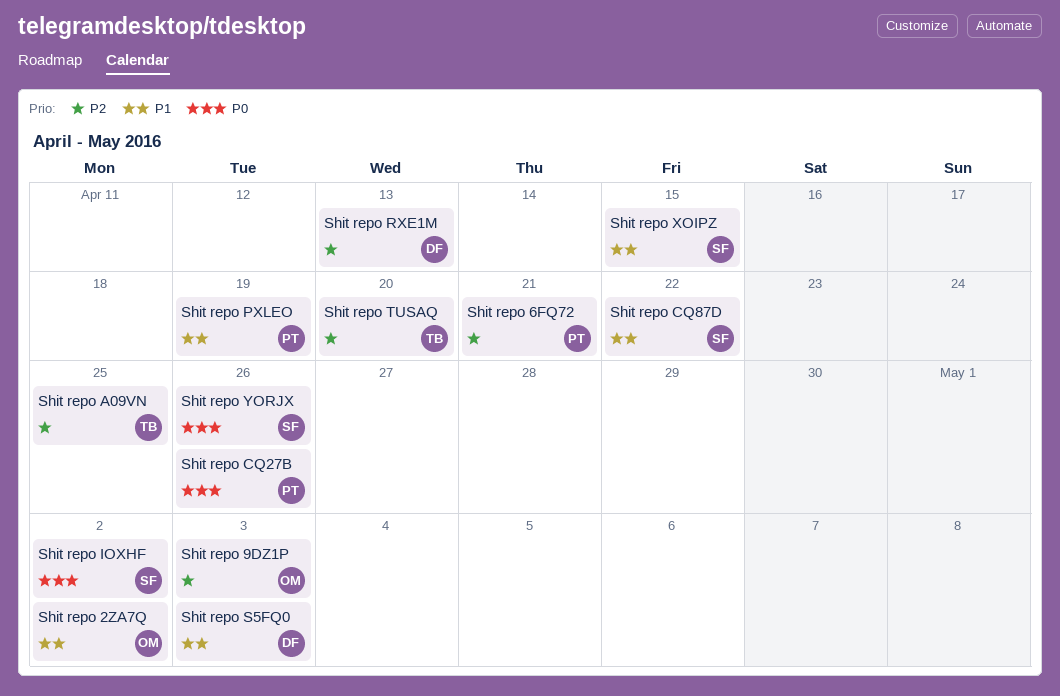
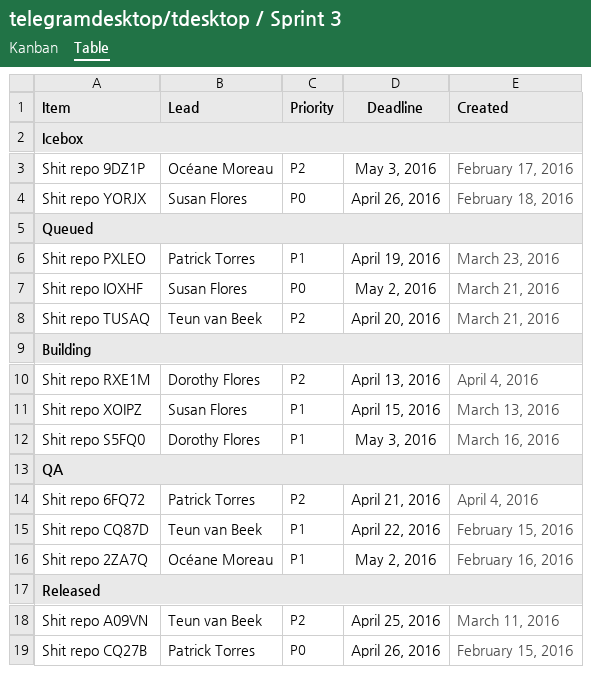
Shit repo CQ87D, owner: Susan Flores -> Teun van Beek

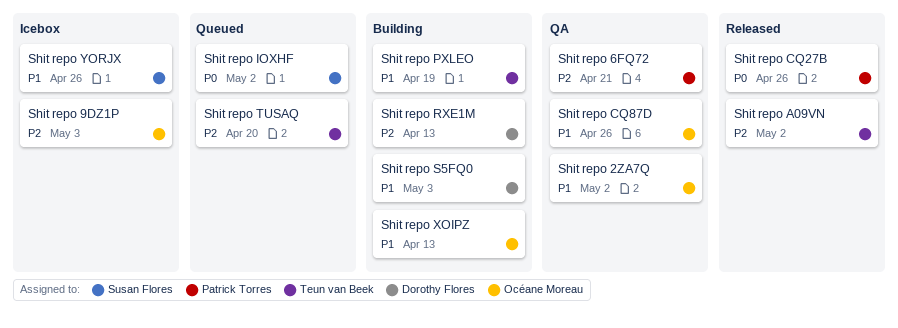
Shit repo A09VN, due: Apr 25 -> May 2
Shit repo CQ87D, owner: Teun van Beek -> Océane Moreau
Shit repo CQ87D, due: Apr 22 -> Apr 26
Shit repo PXLEO, status: Queued -> Building
Shit repo PXLEO, owner: Patrick Torres -> Teun van Beek
Shit repo XOIPZ, owner: Susan Flores -> Océane Moreau
Shit repo XOIPZ, due: Apr 15 -> Apr 13
Shit repo YORJX, priority: P0 -> P1

